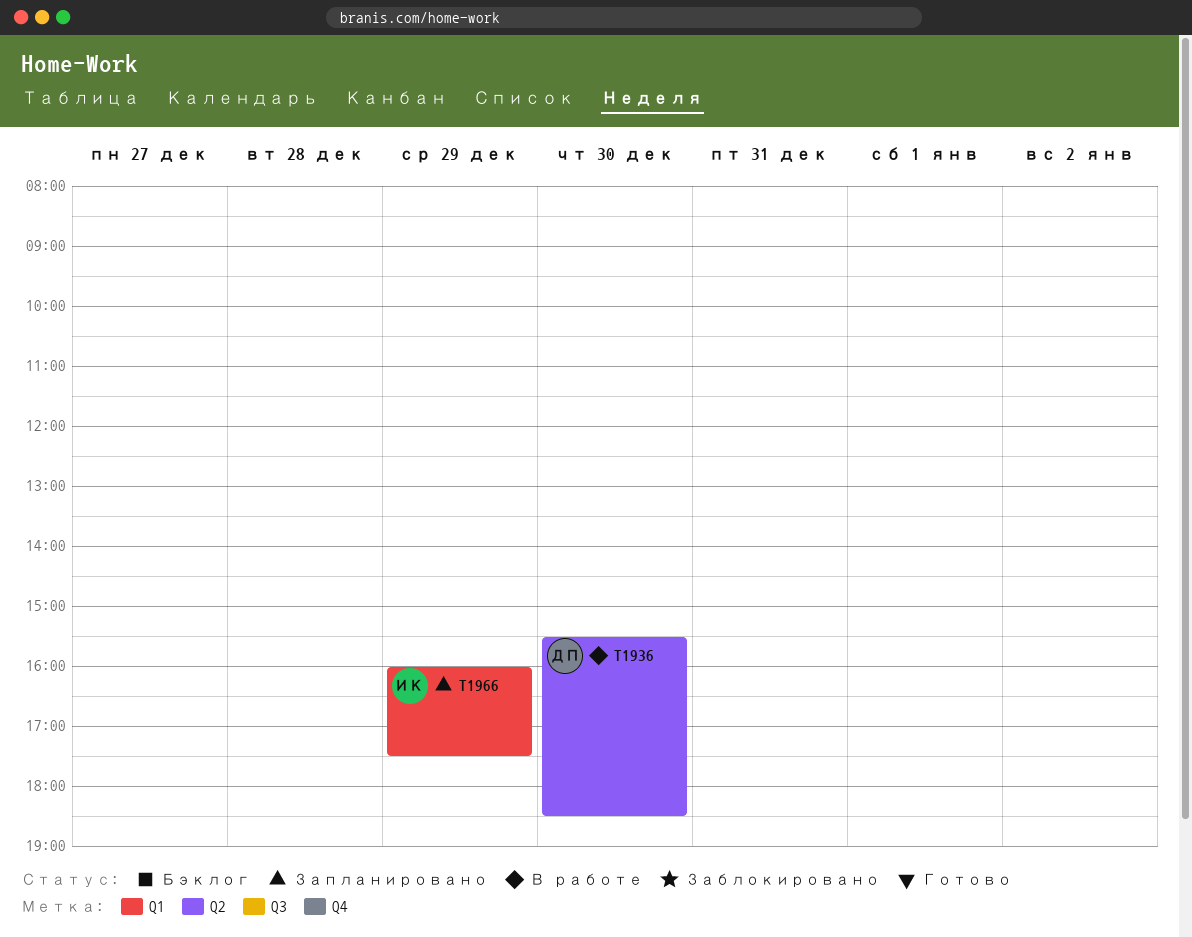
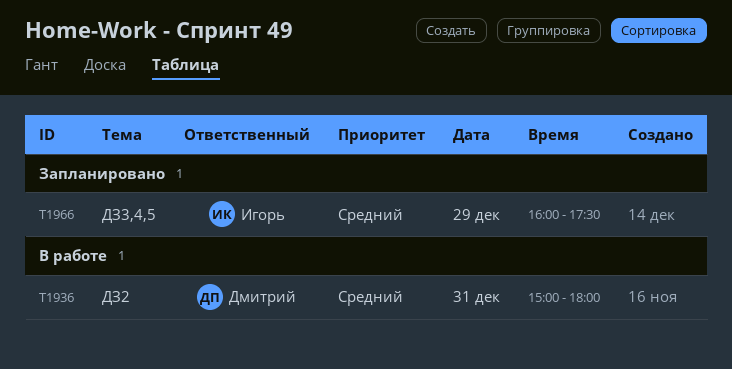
T1936, day: Dec 30 -> Dec 31
T1936, begins: 15:30 -> 15:00
T1936, ends: 18:30 -> 18:00

